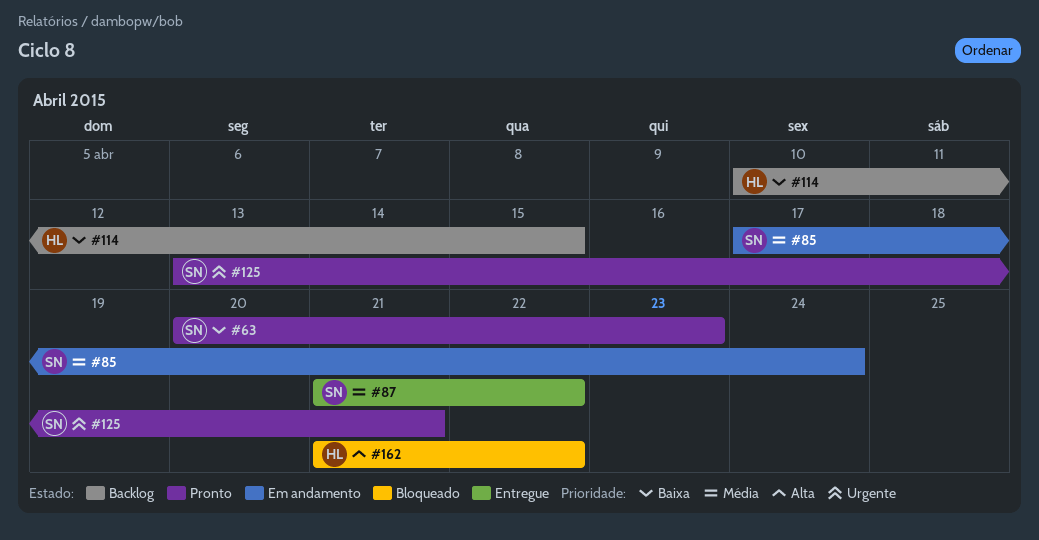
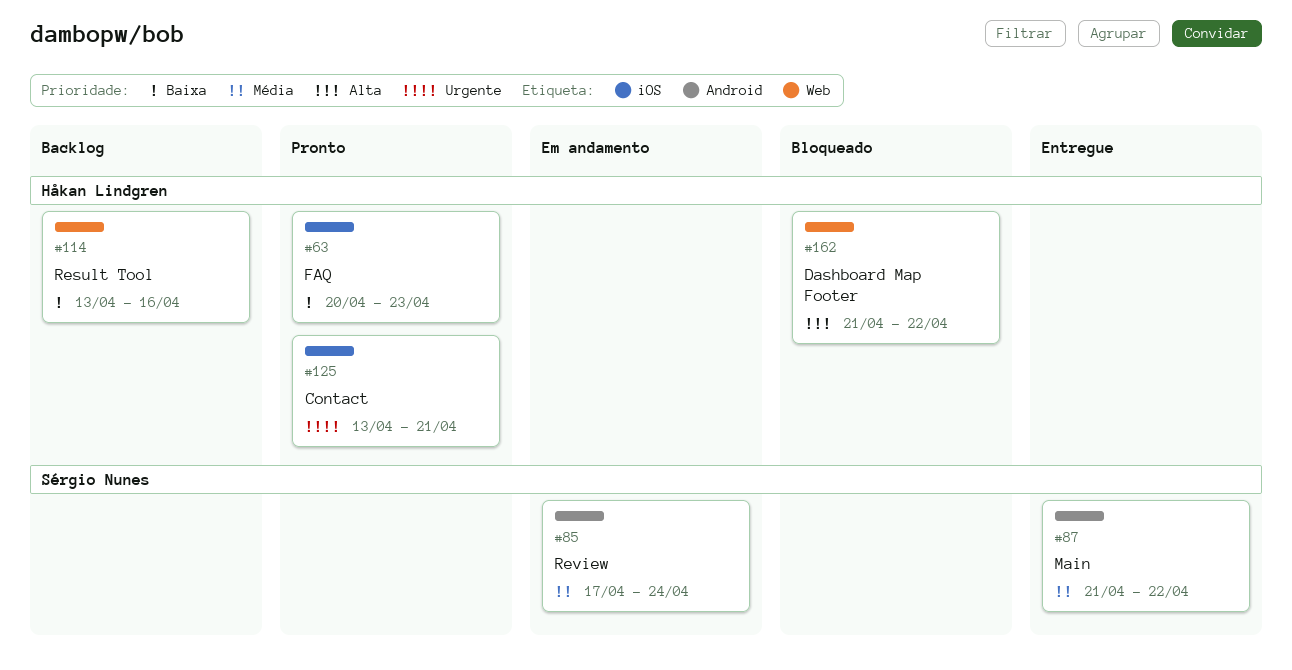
#63, owner: Sérgio Nunes -> Håkan Lindgren
#114, start: Apr 10 -> Apr 13
#114, due: Apr 15 -> Apr 16
#125, owner: Sérgio Nunes -> Håkan Lindgren

